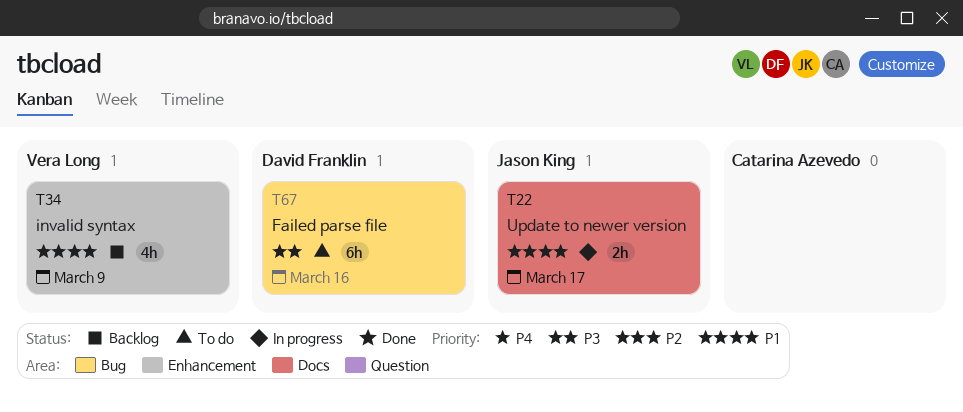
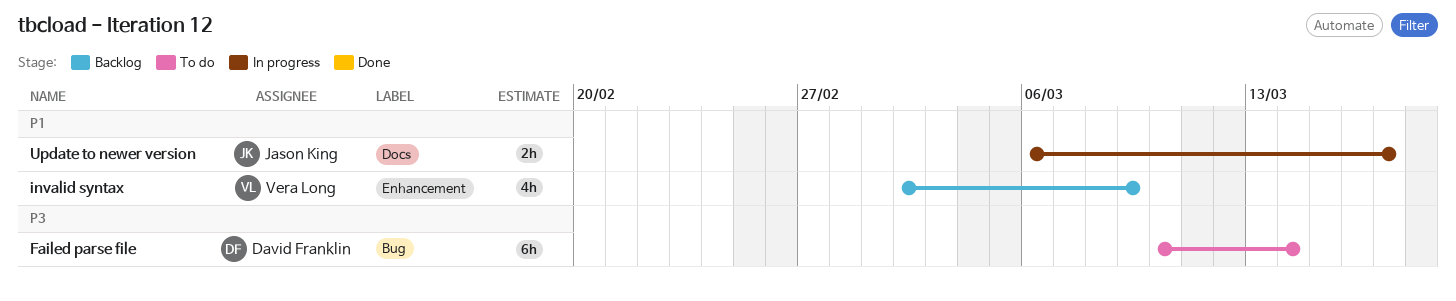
Failed parse file, due: Mar 16 -> Mar 14

